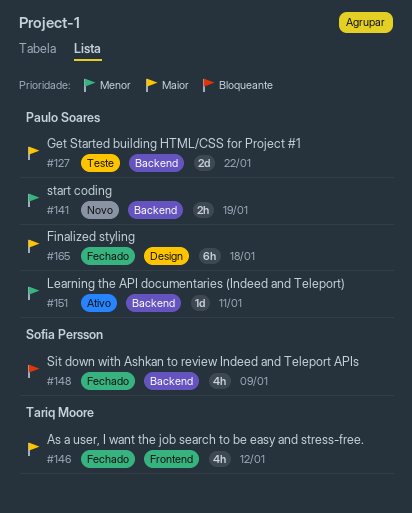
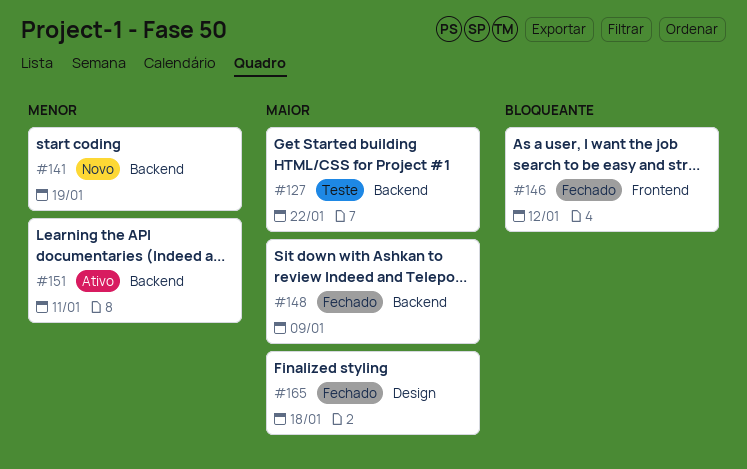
#146, priority: Maior -> Bloqueante
#148, priority: Bloqueante -> Maior

